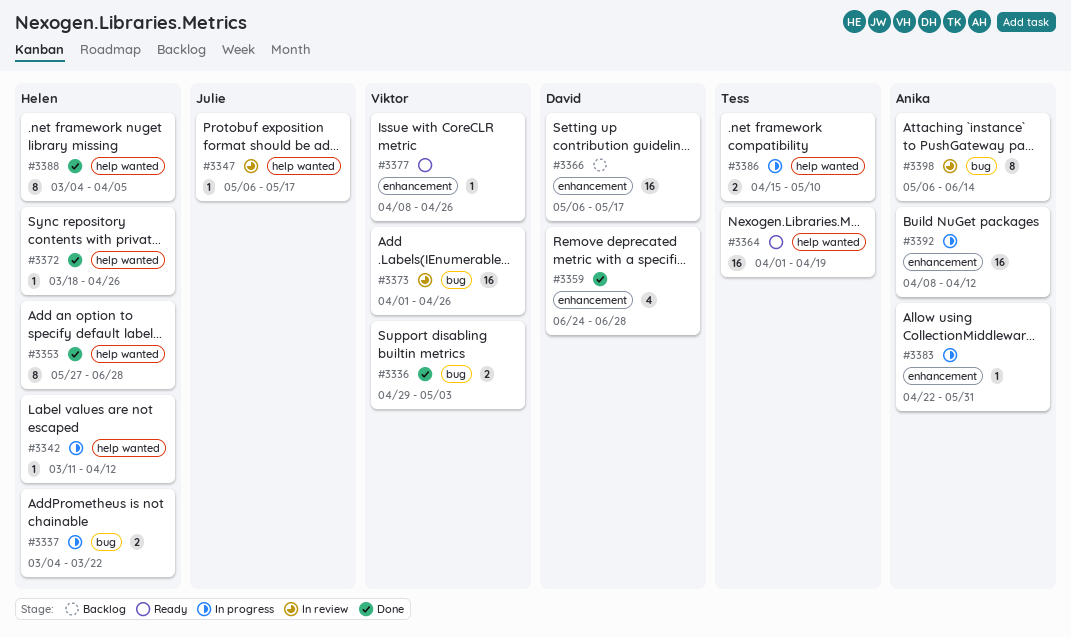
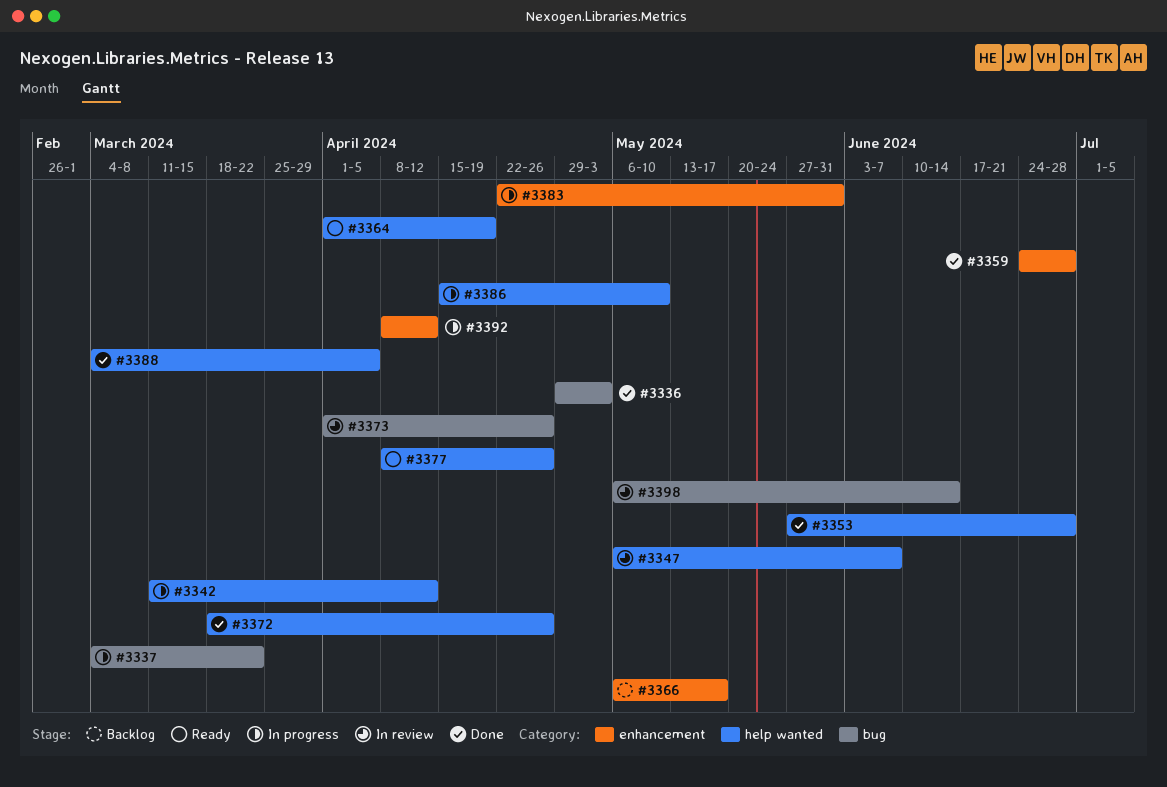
#3347, due: May 17 -> Jun 7
#3377, label: enhancement -> help wanted

